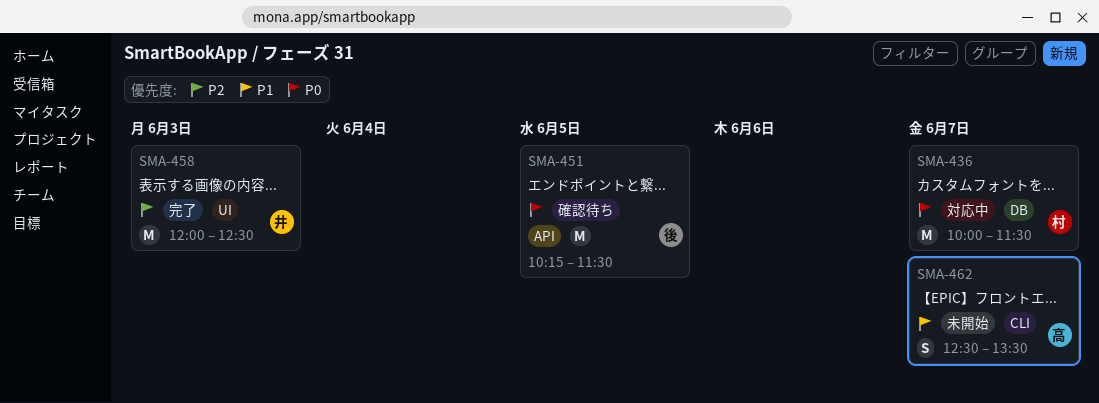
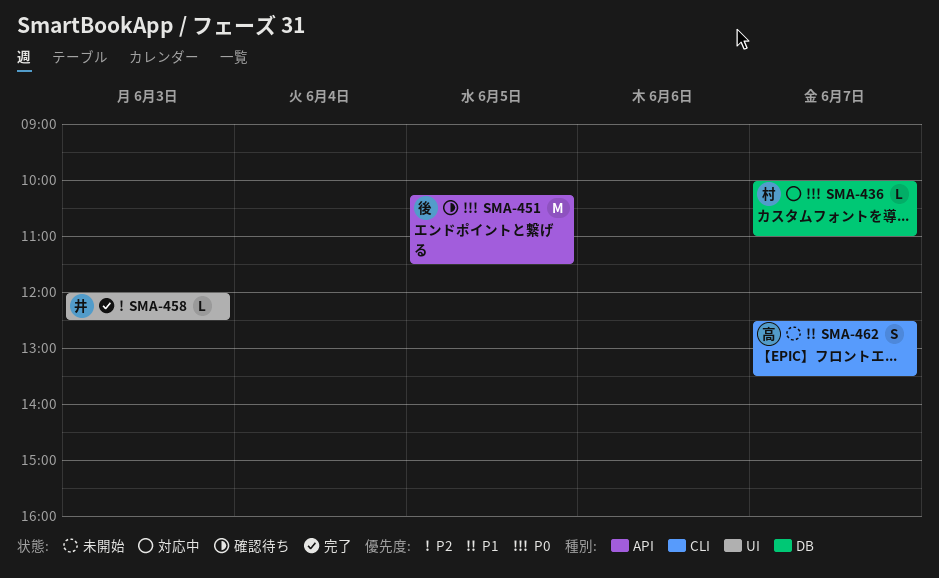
SMA-436, estimate: M -> L
SMA-436, ends: 11:30 -> 11:00
SMA-458, estimate: M -> L

